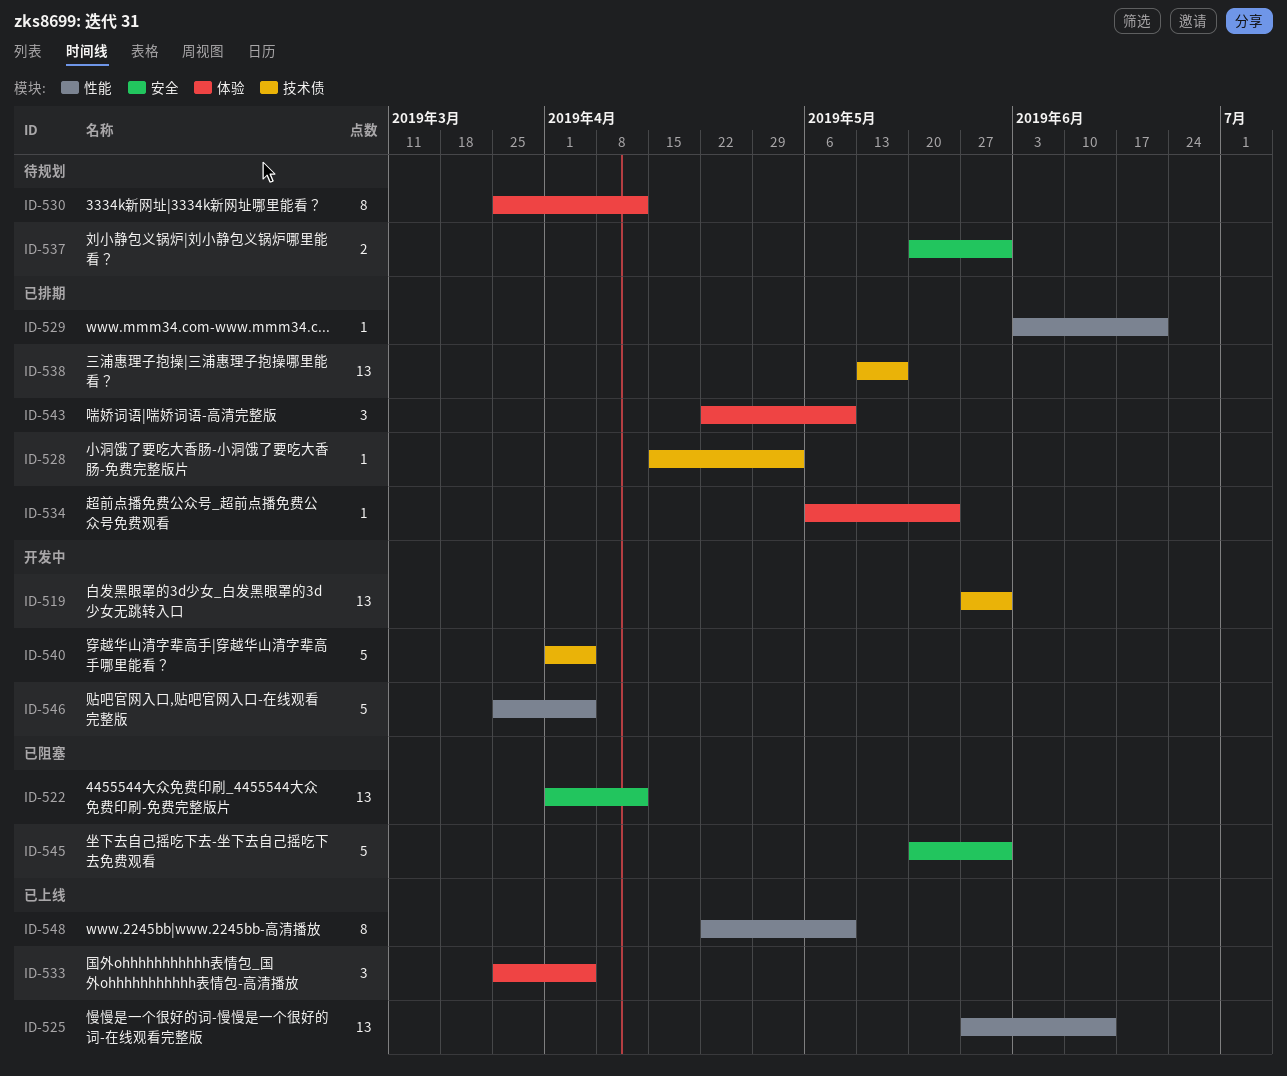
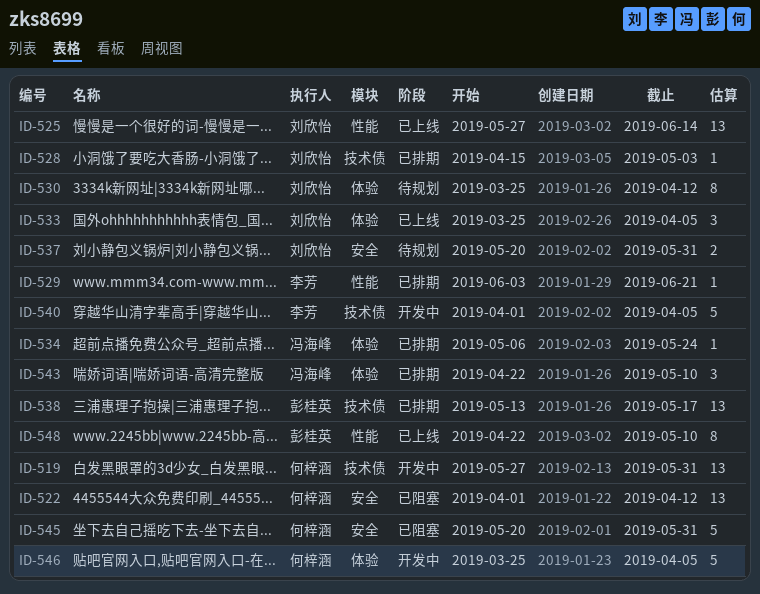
ID-546, label: 性能 -> 体验

